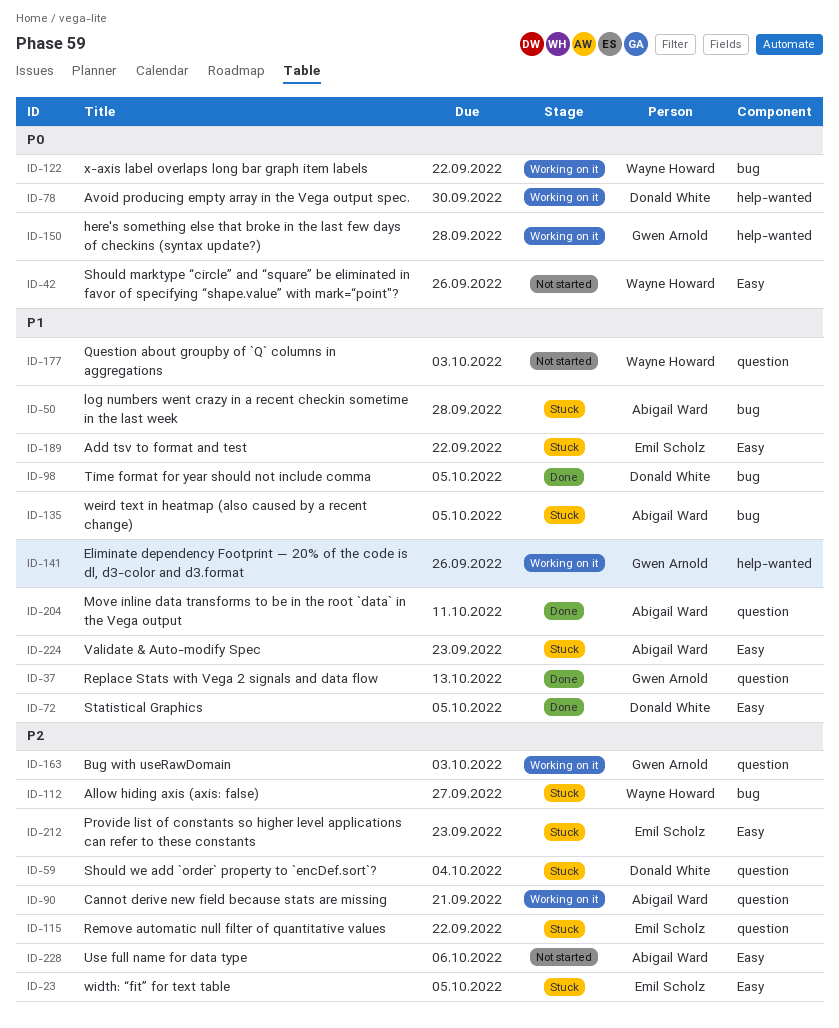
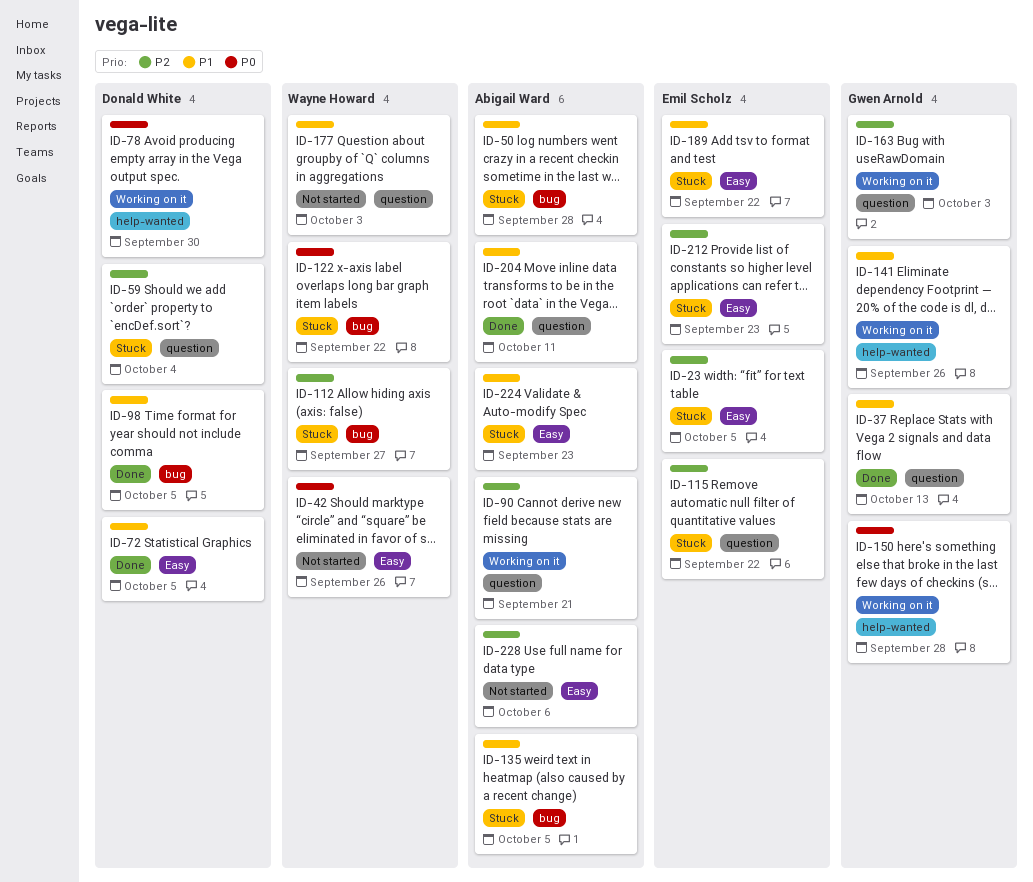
ID-122, status: Working on it -> Stuck

